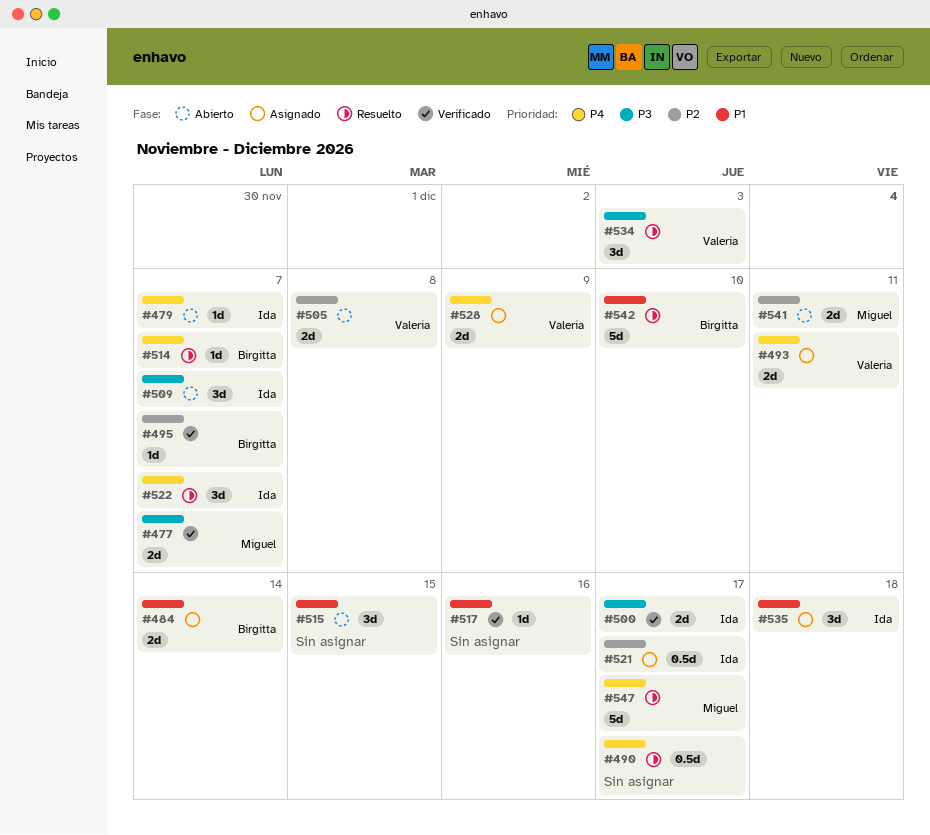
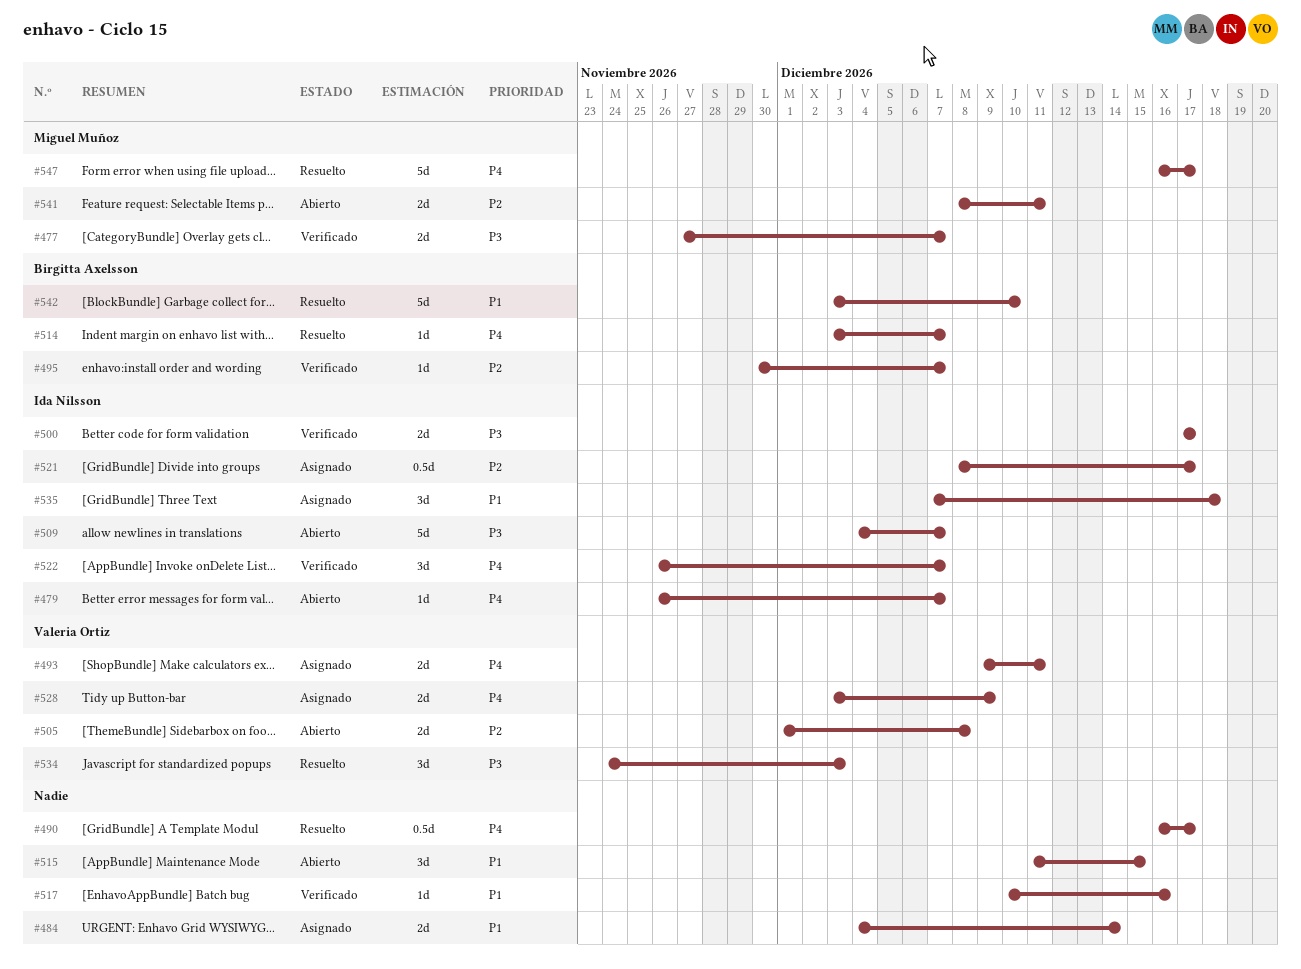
#484, owner: Birgitta Axelsson -> none
#509, estimate: 3d -> 5d
#522, status: Resuelto -> Verificado

